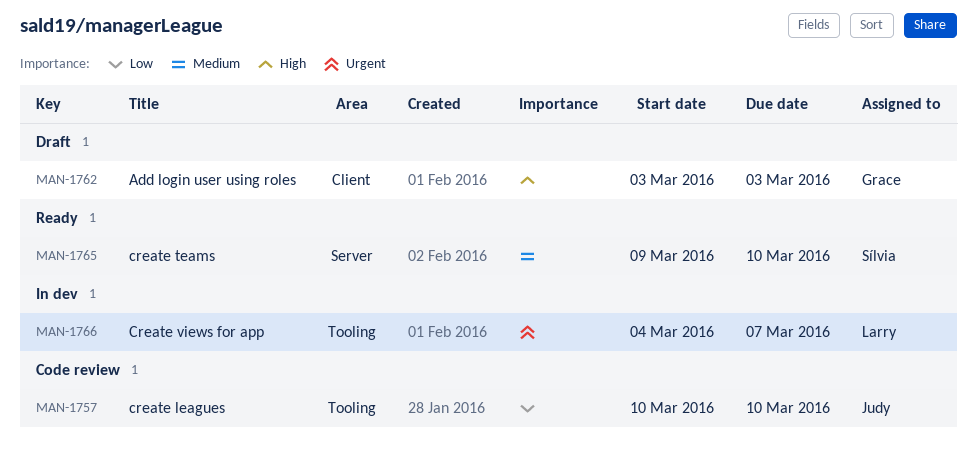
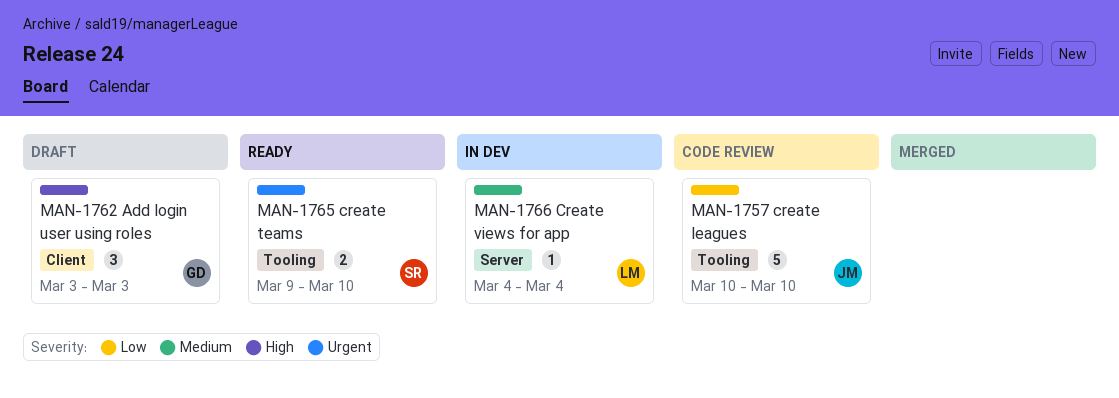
MAN-1765, priority: Medium -> Urgent
MAN-1765, label: Server -> Tooling
MAN-1766, priority: Urgent -> Medium
MAN-1766, label: Tooling -> Server
MAN-1766, due: Mar 7 -> Mar 4

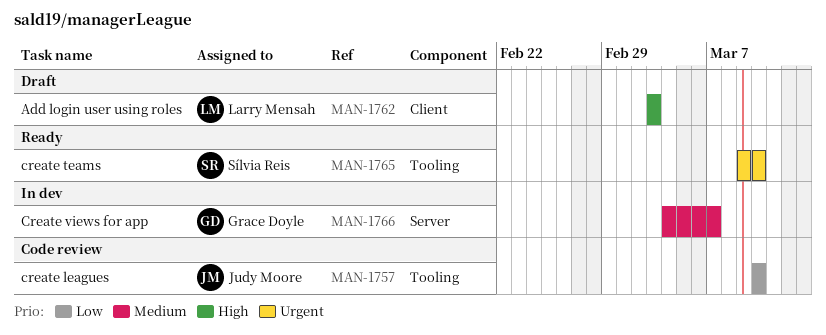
MAN-1762, owner: Grace Doyle -> Larry Mensah
MAN-1766, owner: Larry Mensah -> Grace Doyle
MAN-1766, due: Mar 4 -> Mar 7

